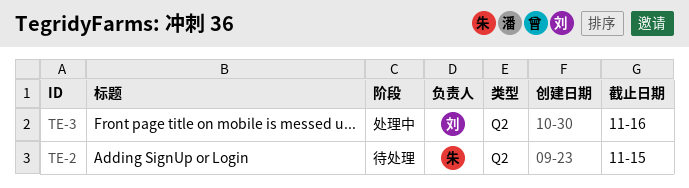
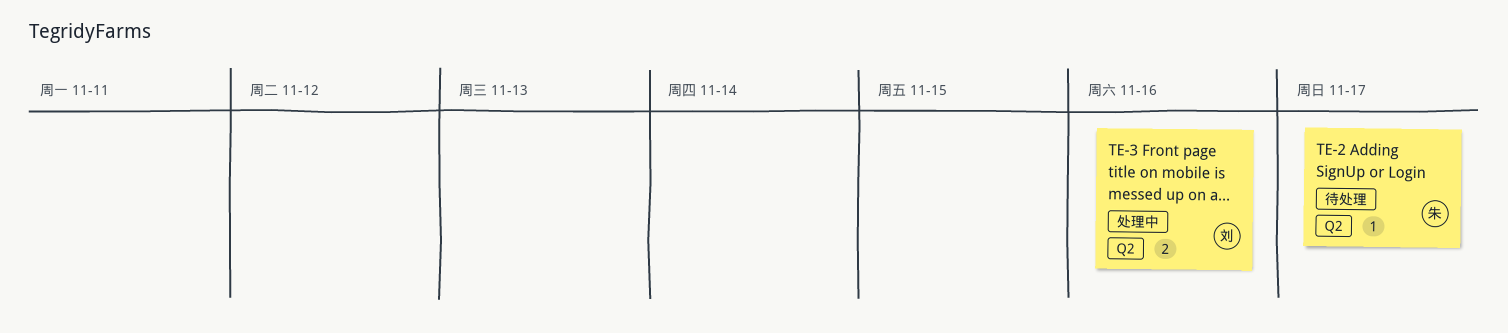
TE-2, due: Nov 15 -> Nov 17

